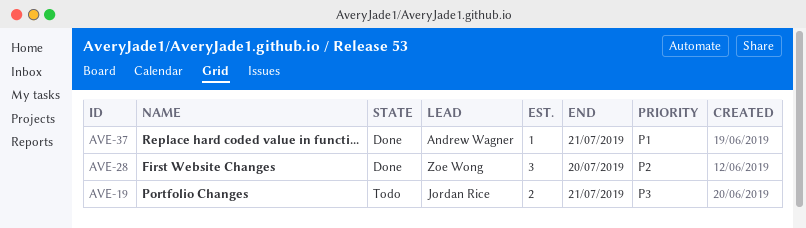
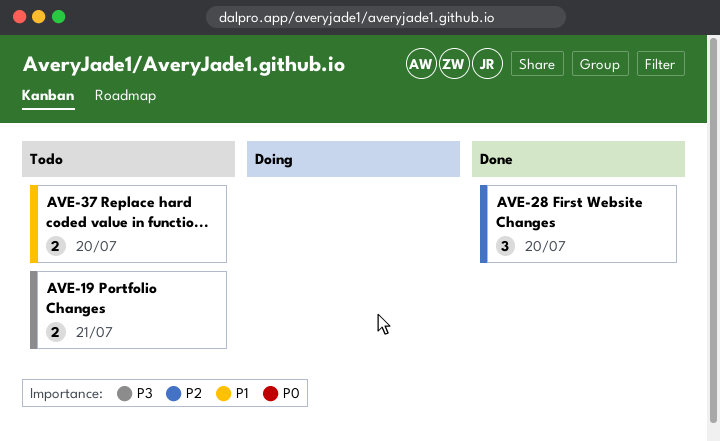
AVE-37, status: Done -> Todo
AVE-37, estimate: 1 -> 2
AVE-37, due: Jul 21 -> Jul 20

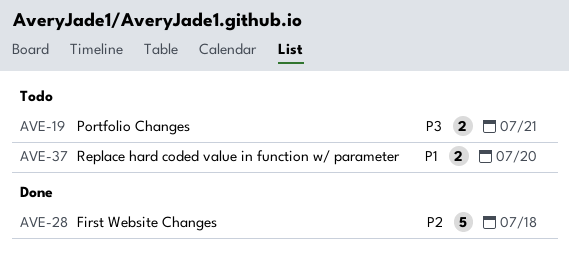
AVE-28, estimate: 3 -> 5
AVE-28, due: Jul 20 -> Jul 18

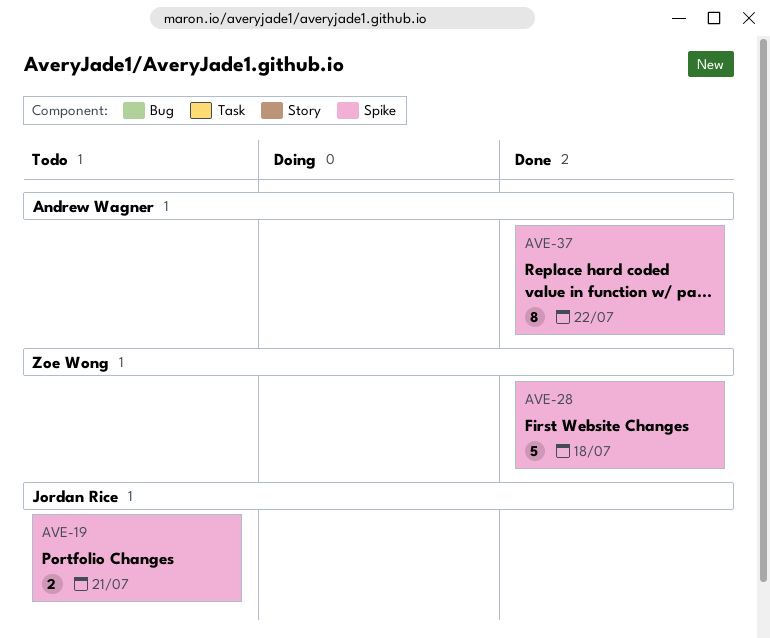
AVE-37, status: Todo -> Done
AVE-37, estimate: 2 -> 8
AVE-37, due: Jul 20 -> Jul 22

